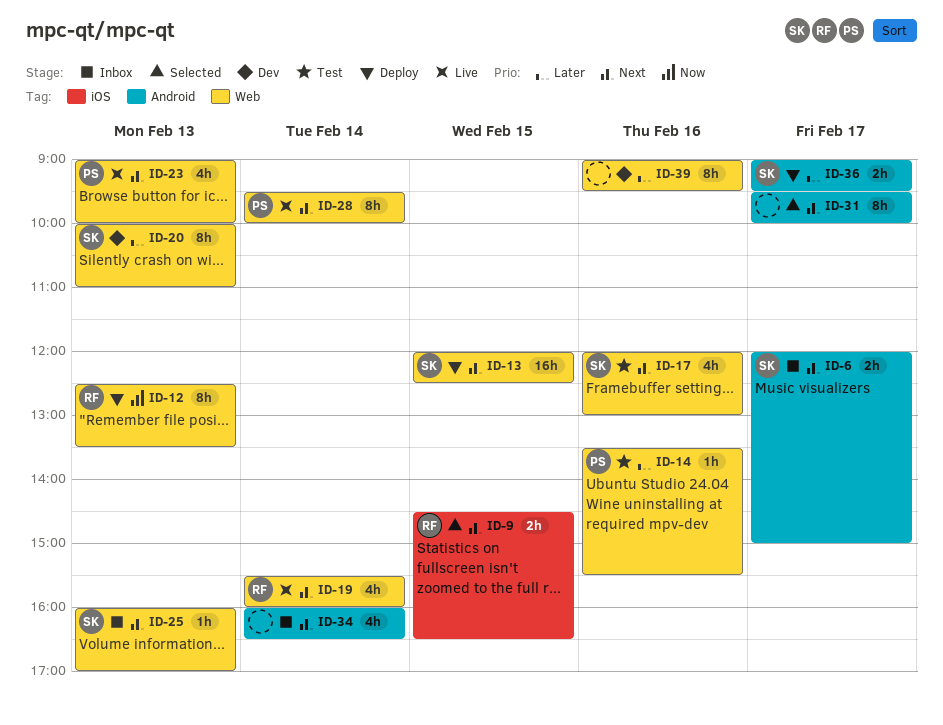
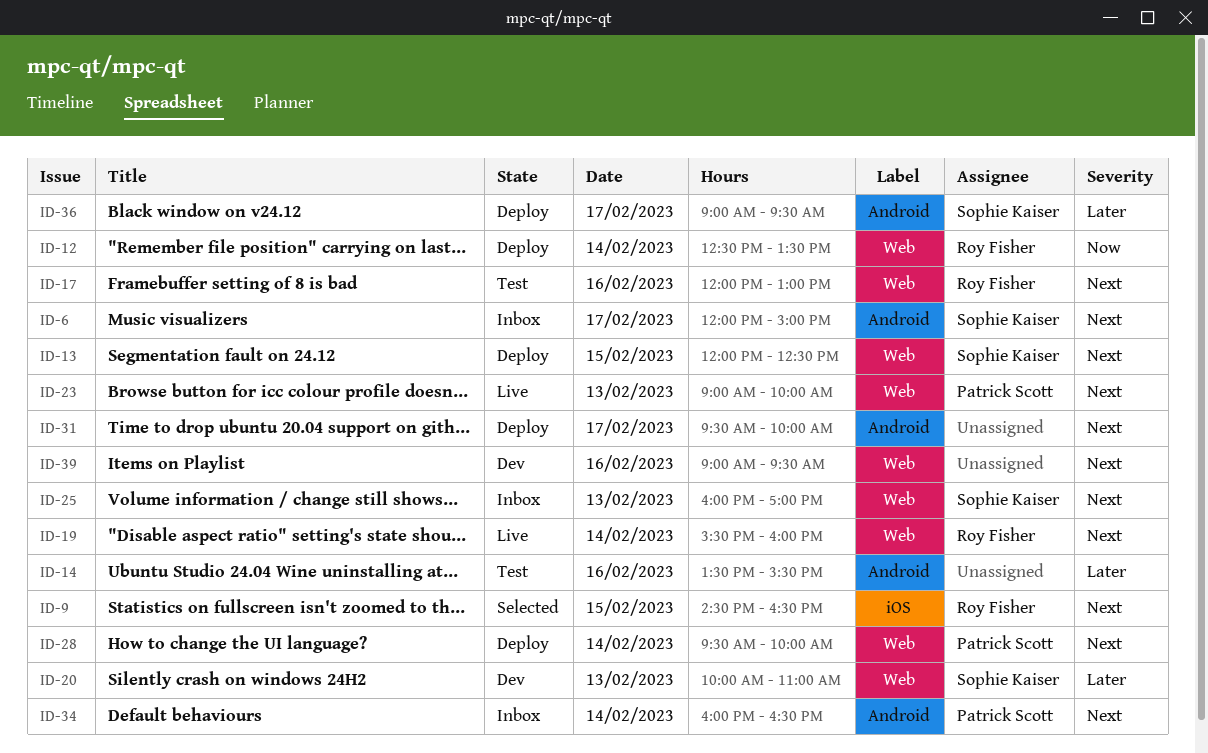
ID-12, day: Feb 13 -> Feb 14
ID-14, owner: Patrick Scott -> none
ID-14, label: Web -> Android
ID-17, owner: Sophie Kaiser -> Roy Fisher
ID-28, status: Live -> Deploy
ID-31, status: Selected -> Deploy
ID-34, owner: none -> Patrick Scott
ID-39, priority: Later -> Next

